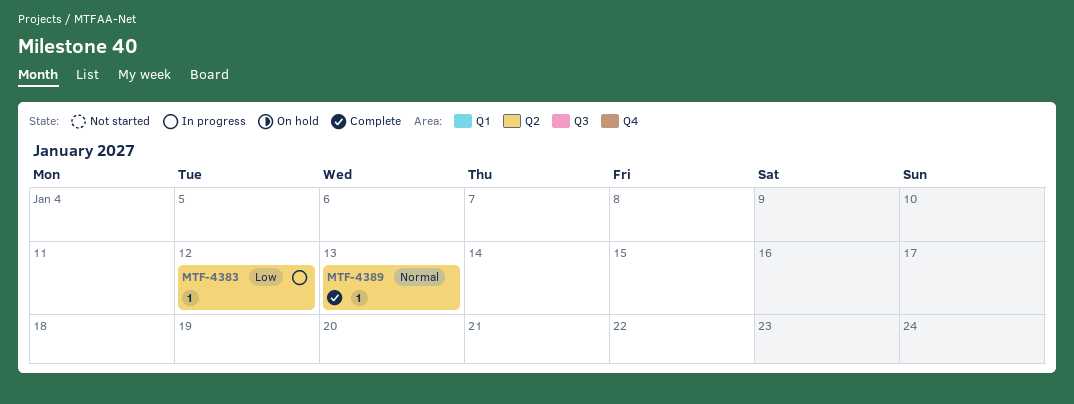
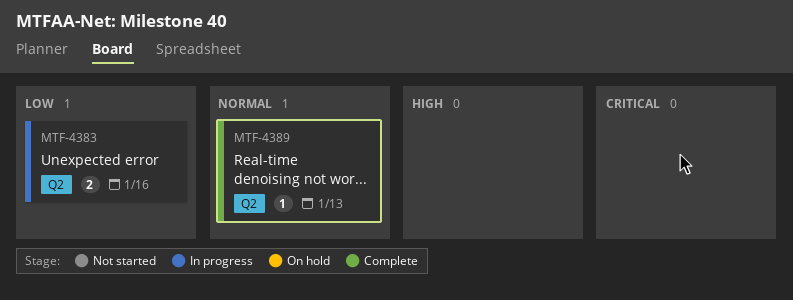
MTF-4383, estimate: 1 -> 2
MTF-4383, due: Jan 12 -> Jan 16

